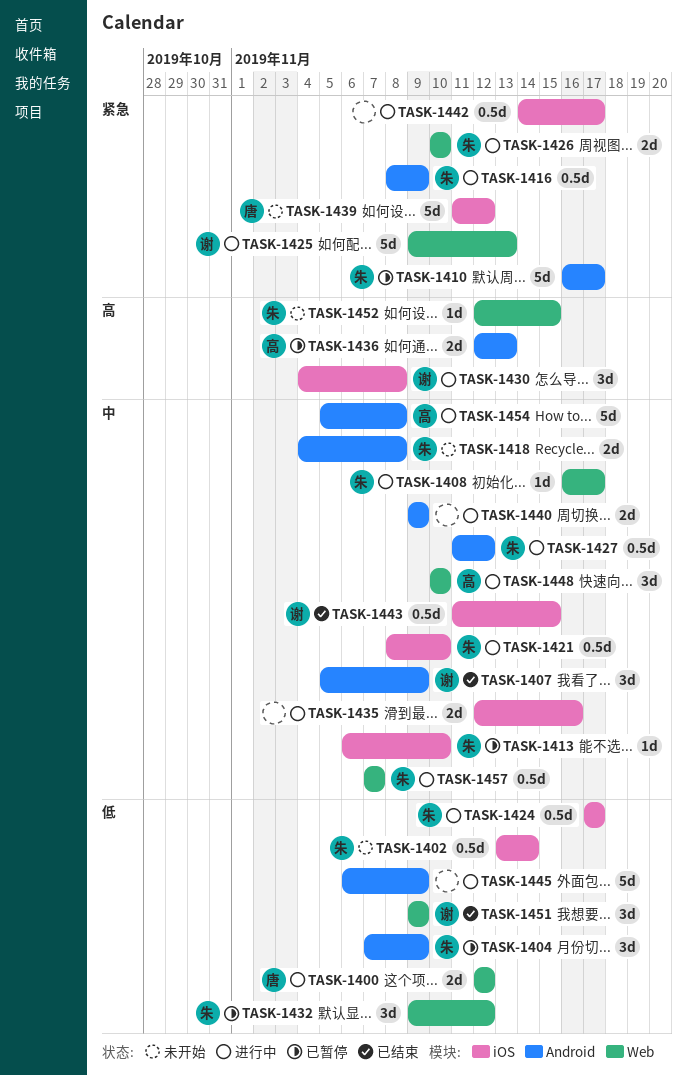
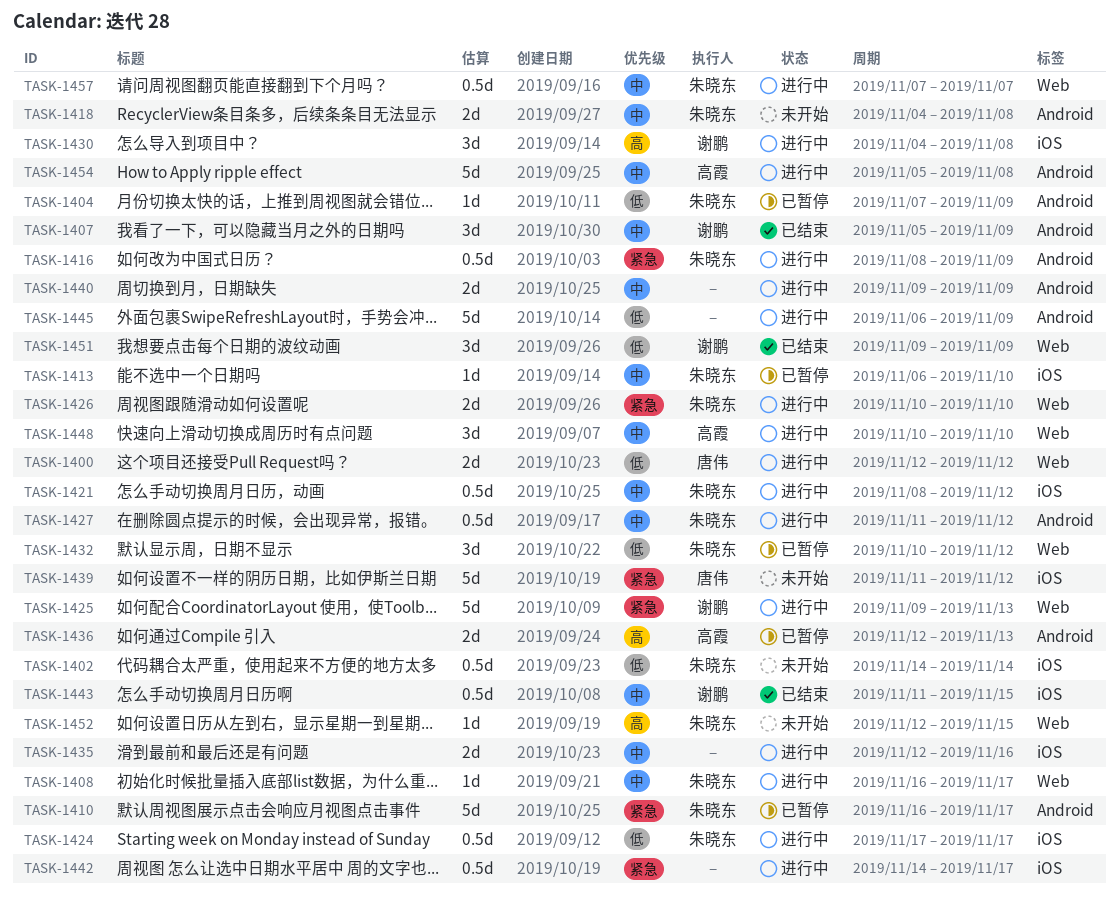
TASK-1402, start: Nov 13 -> Nov 14
TASK-1404, estimate: 3d -> 1d
TASK-1421, due: Nov 10 -> Nov 12
TASK-1432, start: Nov 9 -> Nov 10

